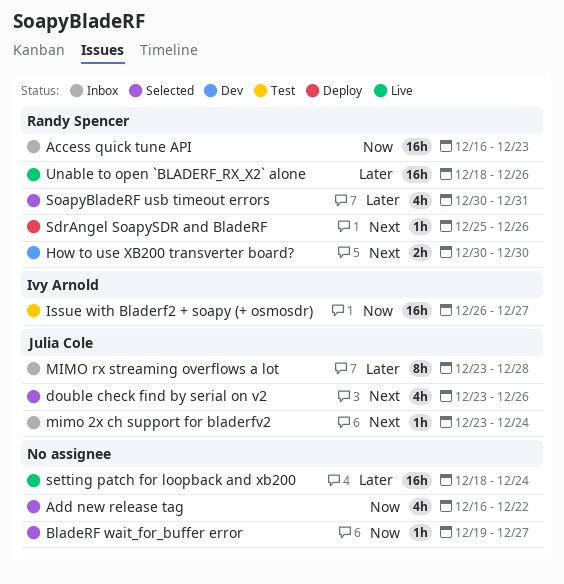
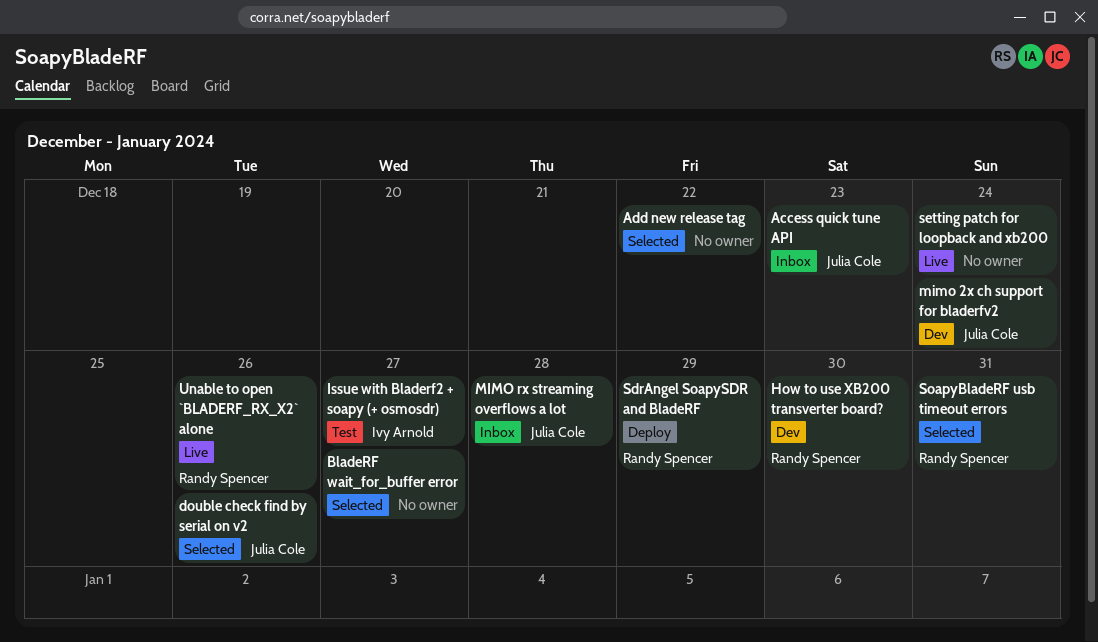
Access quick tune API, owner: Randy Spencer -> Julia Cole
mimo 2x ch support for bladerfv2, status: Inbox -> Dev
SdrAngel SoapySDR and BladeRF, due: Dec 26 -> Dec 29

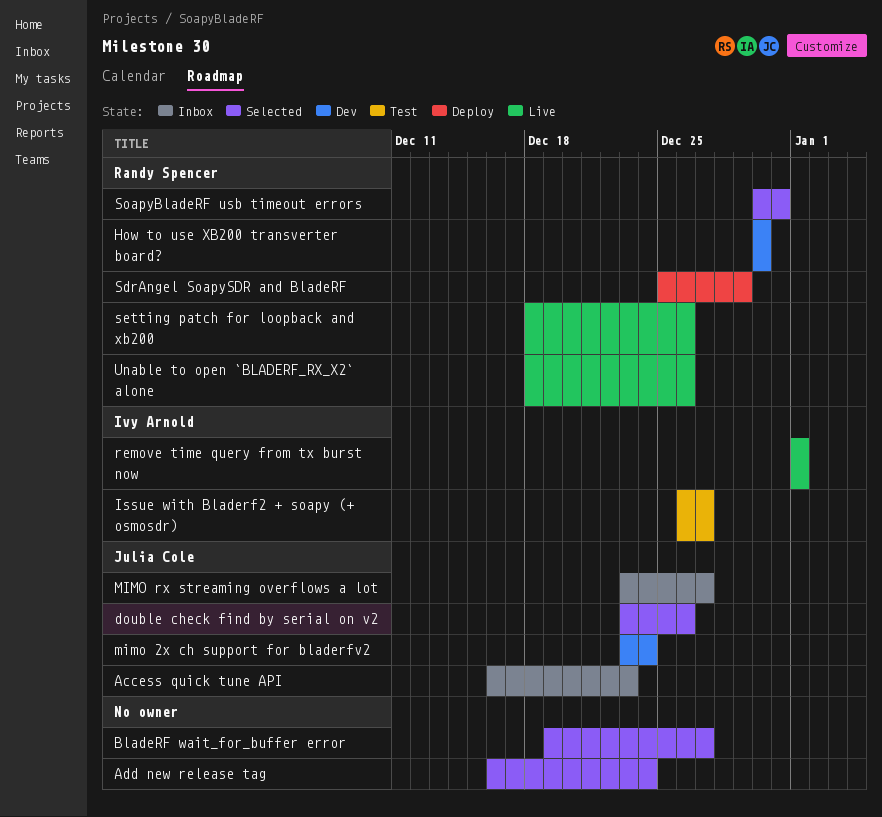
Add new release tag, due: Dec 22 -> Dec 24
MIMO rx streaming overflows a lot, due: Dec 28 -> Dec 27
remove time query from tx burst now: none -> present
setting patch for loopback and xb200, owner: none -> Randy Spencer
setting patch for loopback and xb200, due: Dec 24 -> Dec 26

